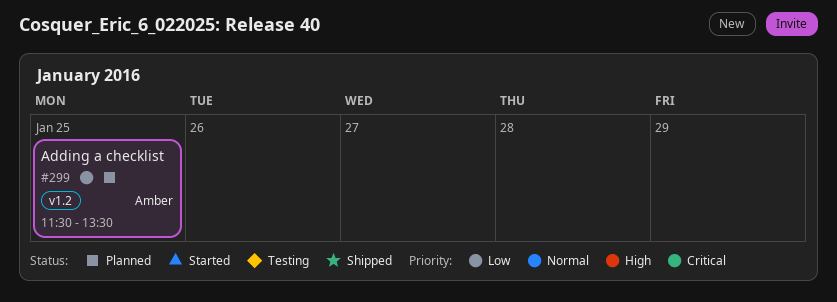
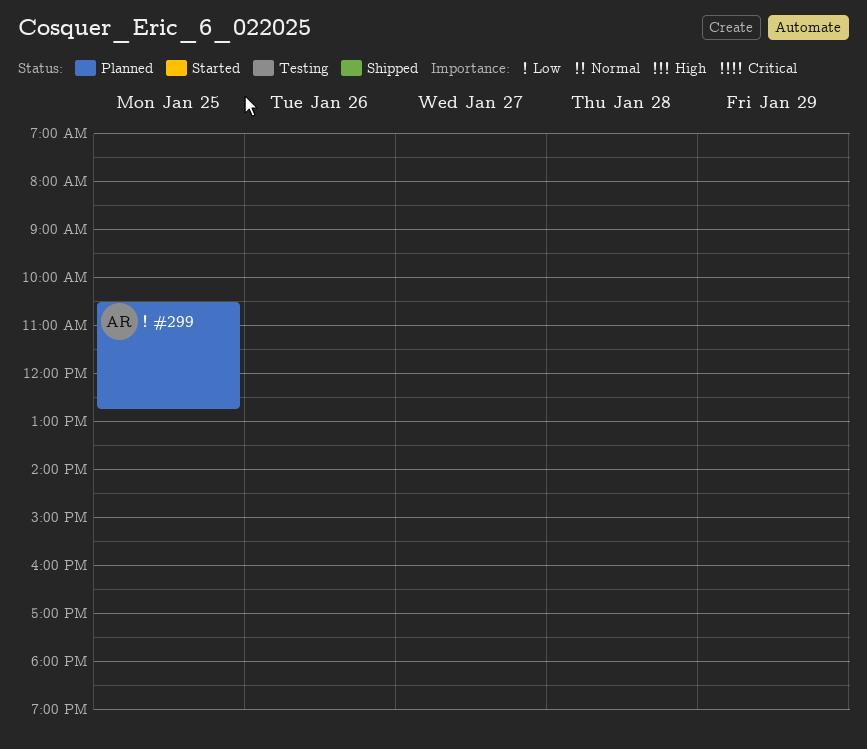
#299, begins: 11:30 -> 10:30
#299, ends: 13:30 -> 12:45

